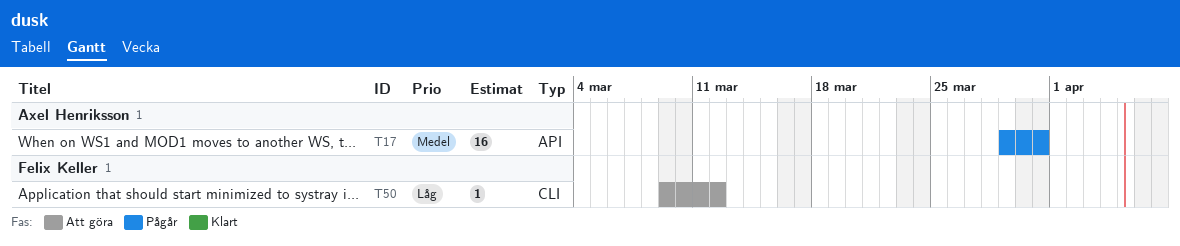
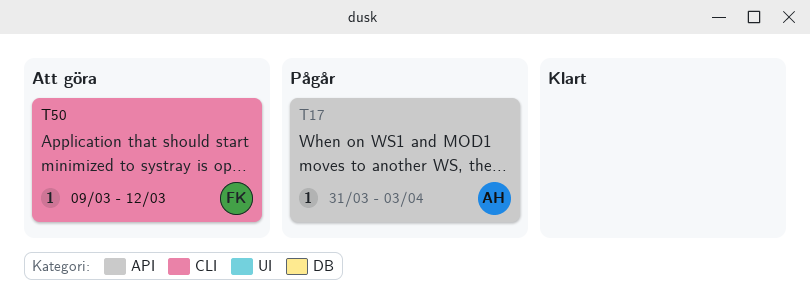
T17, estimate: 16 -> 1
T17, start: Mar 29 -> Mar 31
T17, due: Mar 31 -> Apr 3

